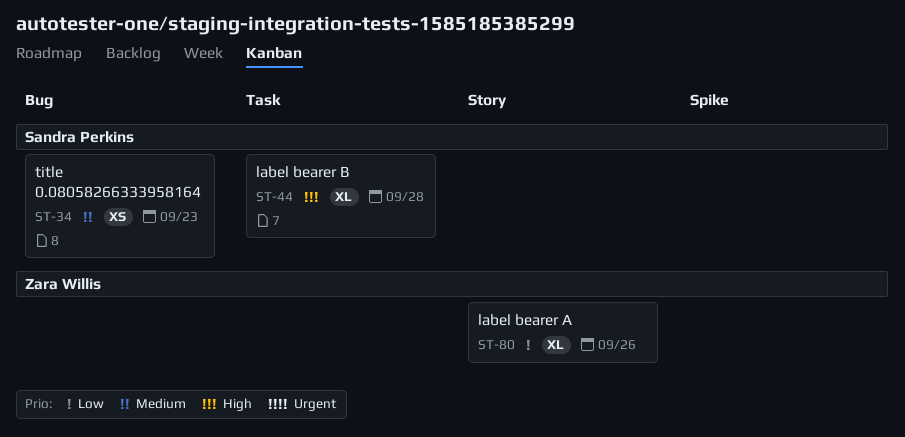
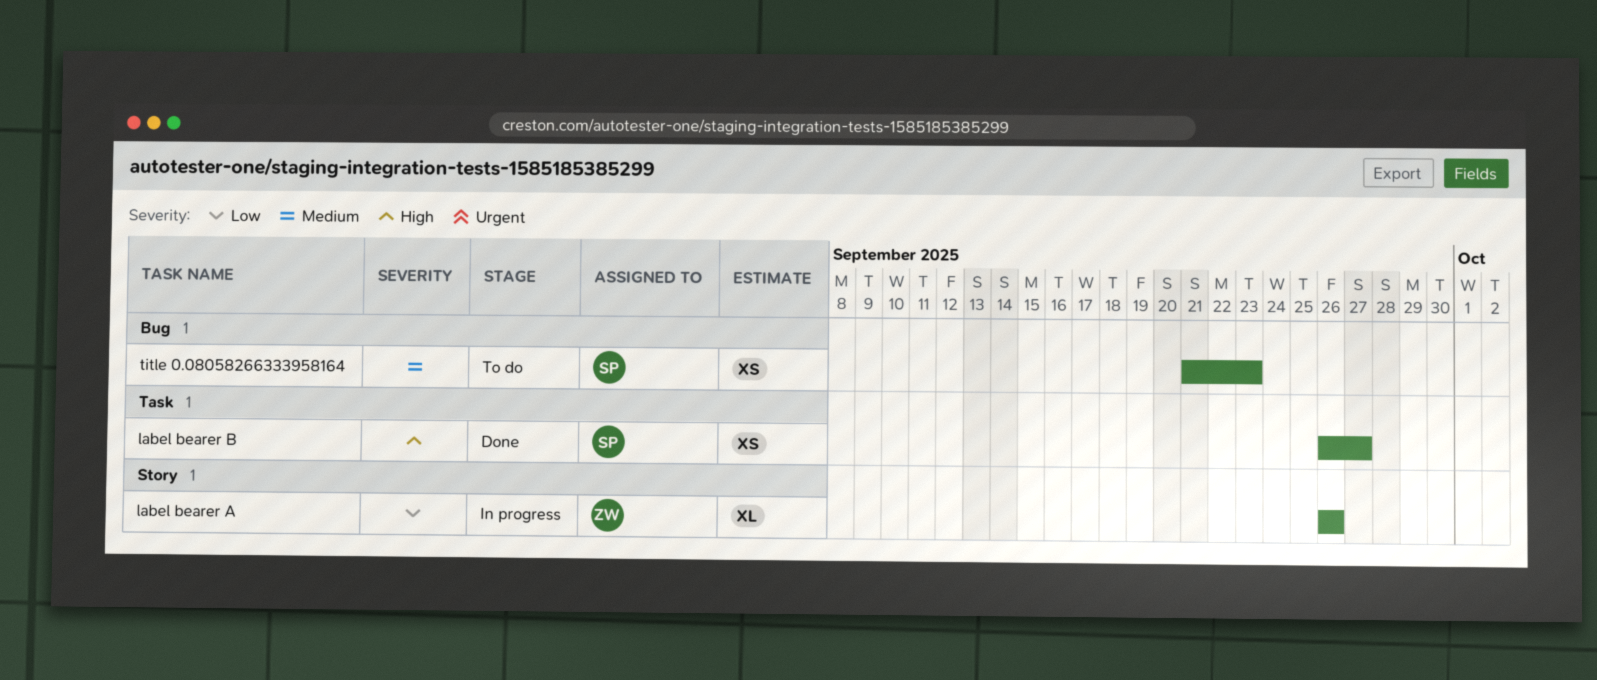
label bearer B, estimate: XL -> XS
label bearer B, due: Sep 28 -> Sep 27

